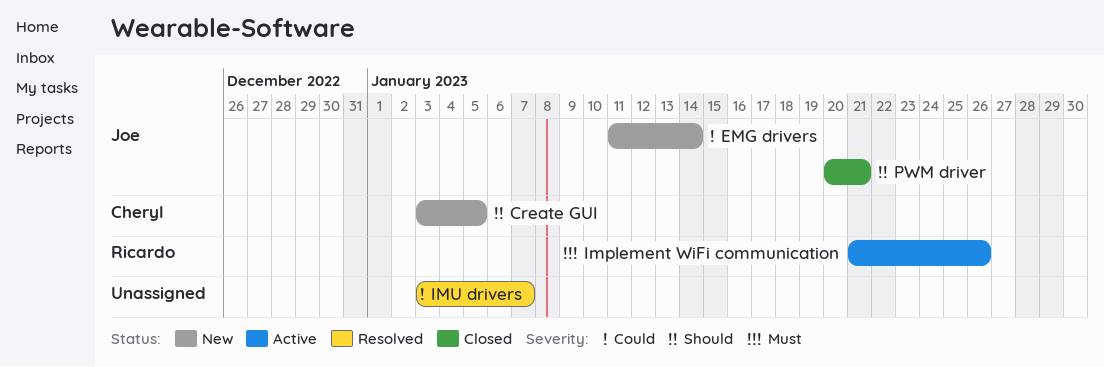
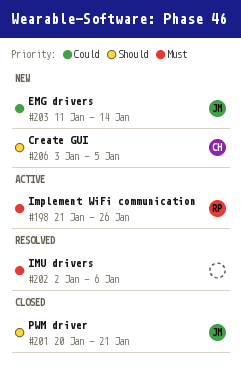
IMU drivers, priority: Could -> Must
IMU drivers, start: Jan 3 -> Jan 2
IMU drivers, due: Jan 7 -> Jan 6

